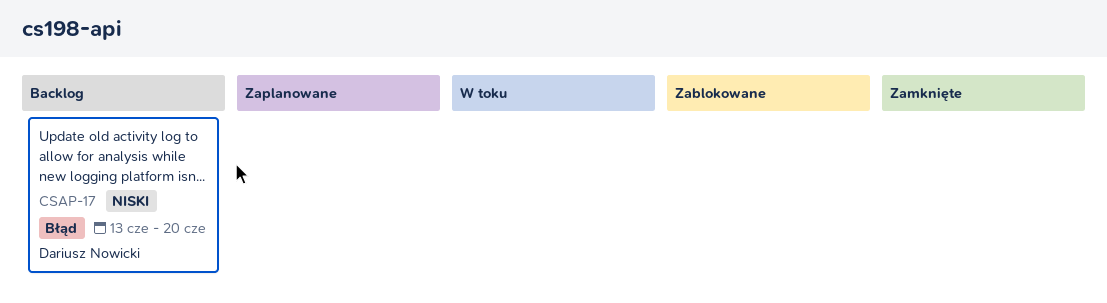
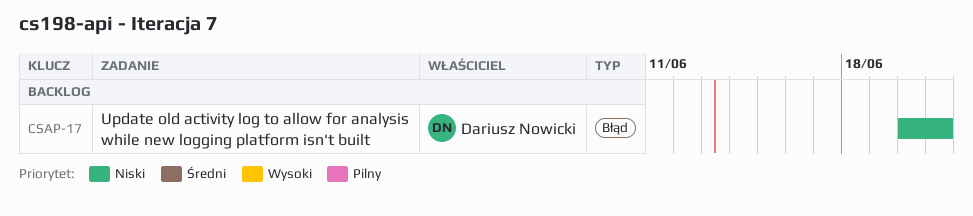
CSAP-17, start: Jun 13 -> Jun 20
CSAP-17, due: Jun 20 -> Jun 21

